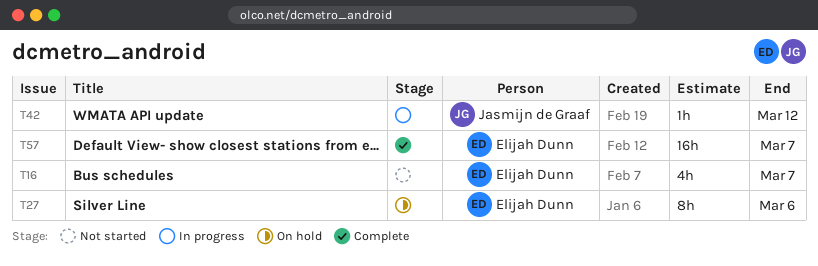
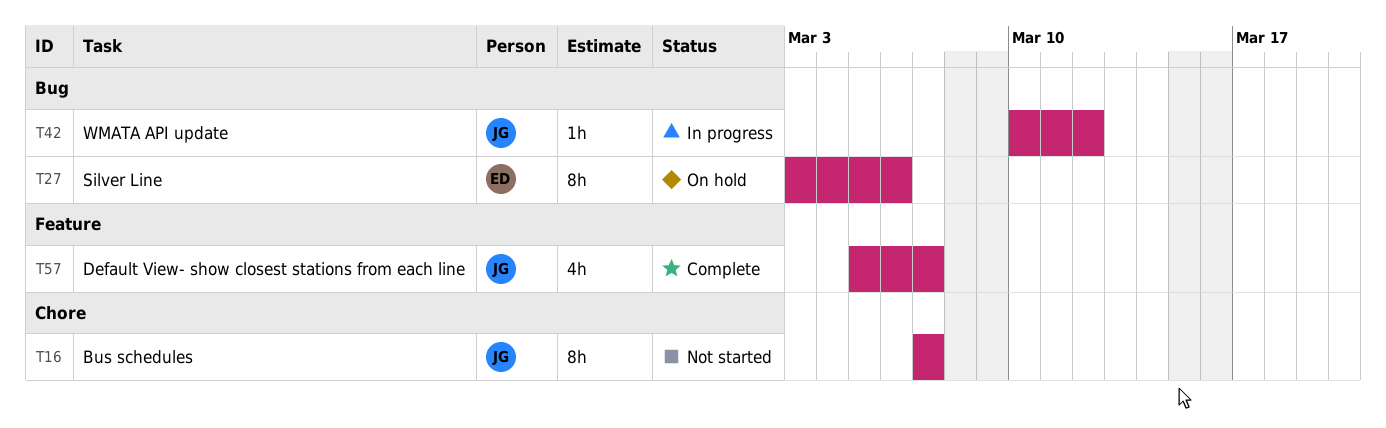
T16, owner: Elijah Dunn -> Jasmijn de Graaf
T16, estimate: 4h -> 8h
T57, owner: Elijah Dunn -> Jasmijn de Graaf
T57, estimate: 16h -> 4h

